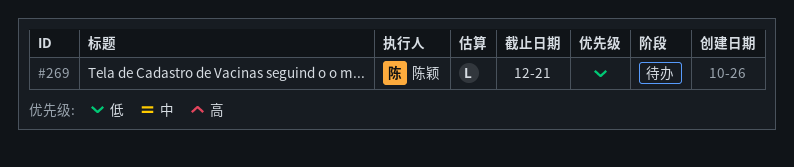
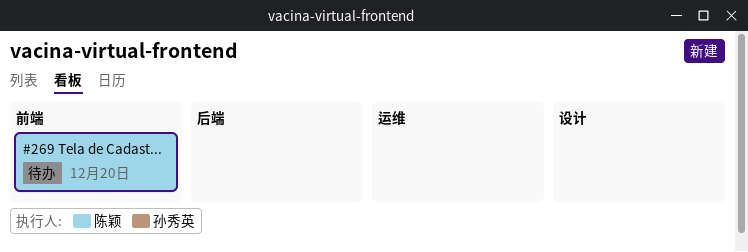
#269, due: Dec 21 -> Dec 20

